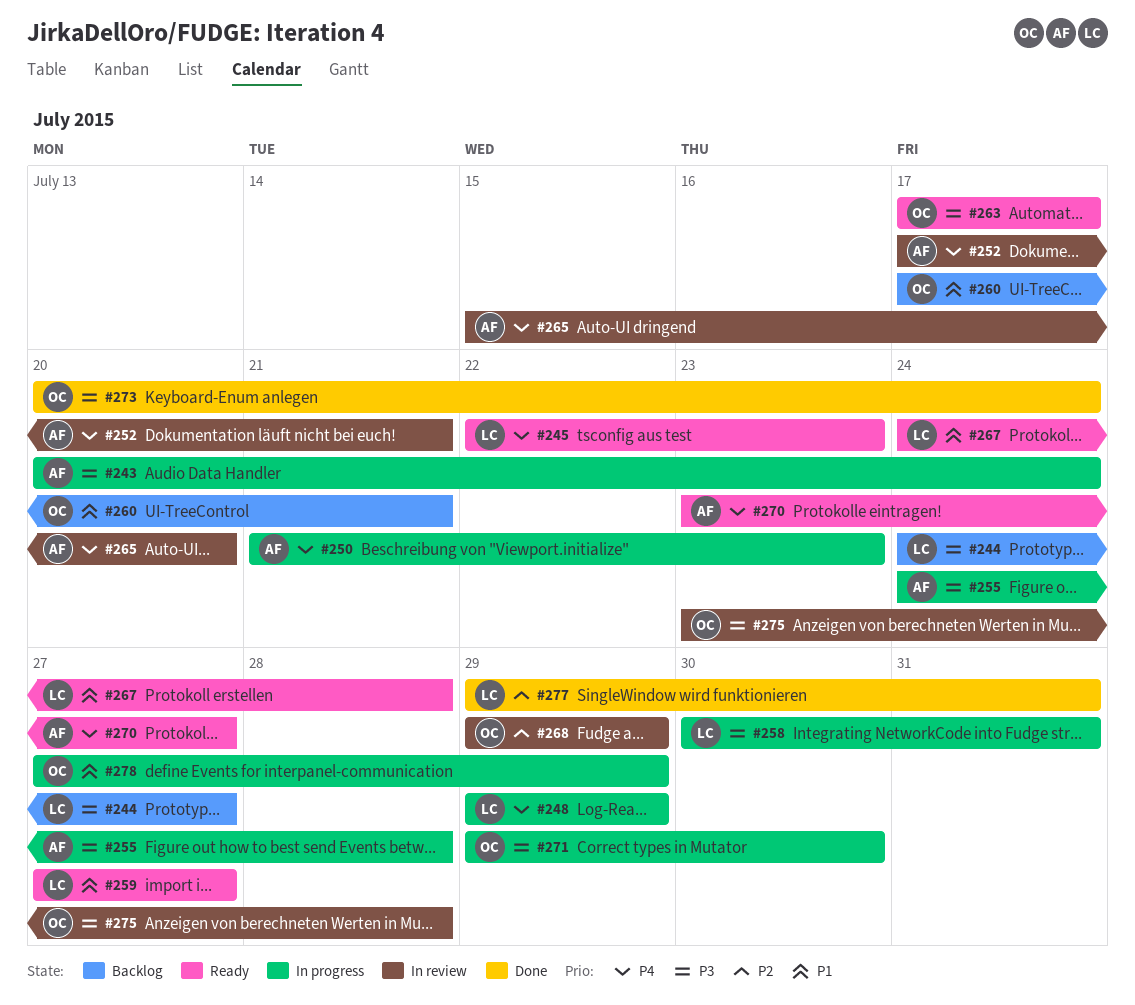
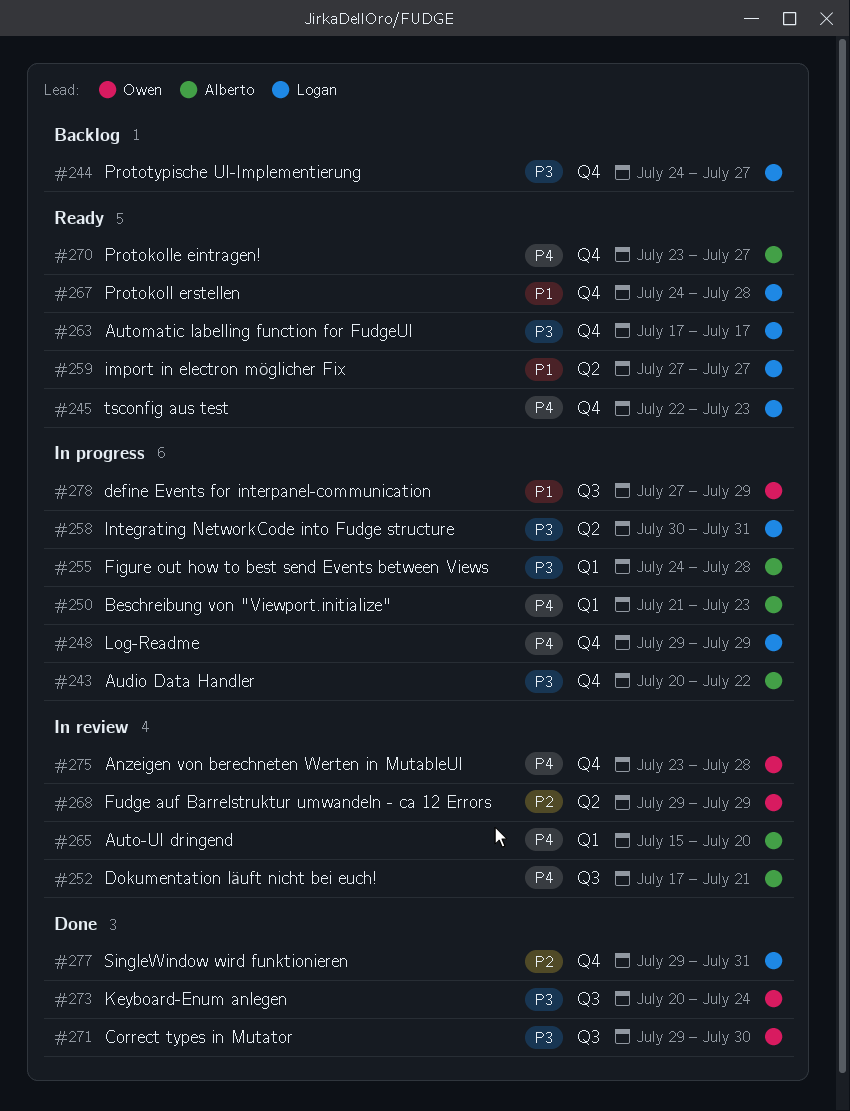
#243, due: Jul 24 -> Jul 22
#260: present -> none
#263, owner: Owen -> Logan
#271, status: In progress -> Done
#275, priority: P3 -> P4

